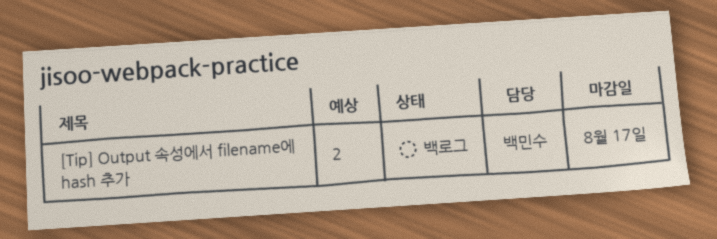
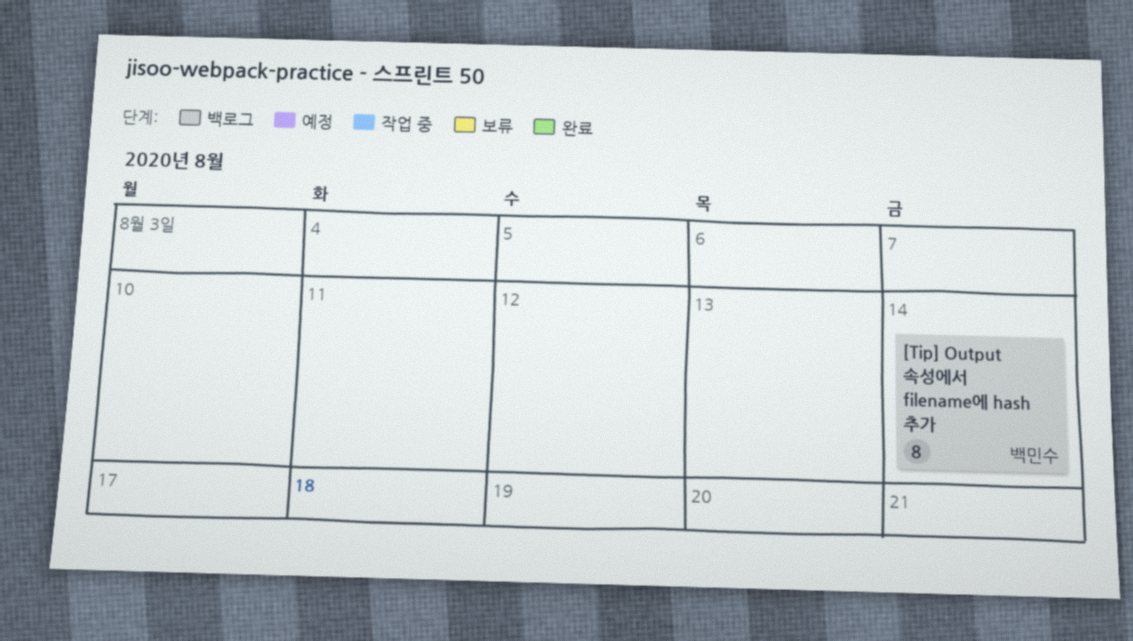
[Tip] Output 속성에서 filename에 hash 추가, estimate: 2 -> 8
[Tip] Output 속성에서 filename에 hash 추가, due: Aug 17 -> Aug 14

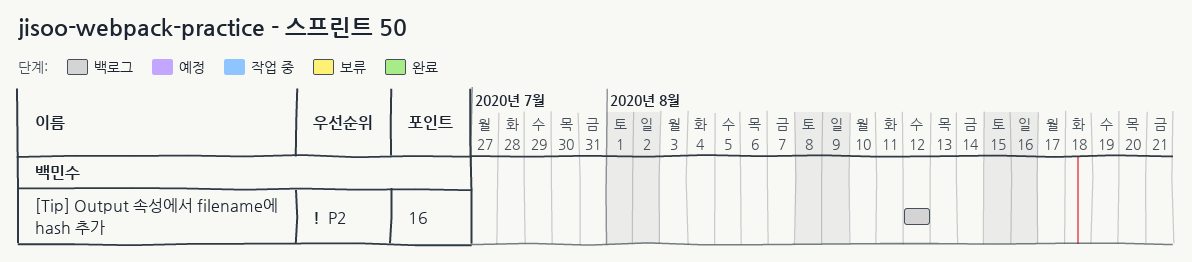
[Tip] Output 속성에서 filename에 hash 추가, estimate: 8 -> 16
[Tip] Output 속성에서 filename에 hash 추가, due: Aug 14 -> Aug 12

